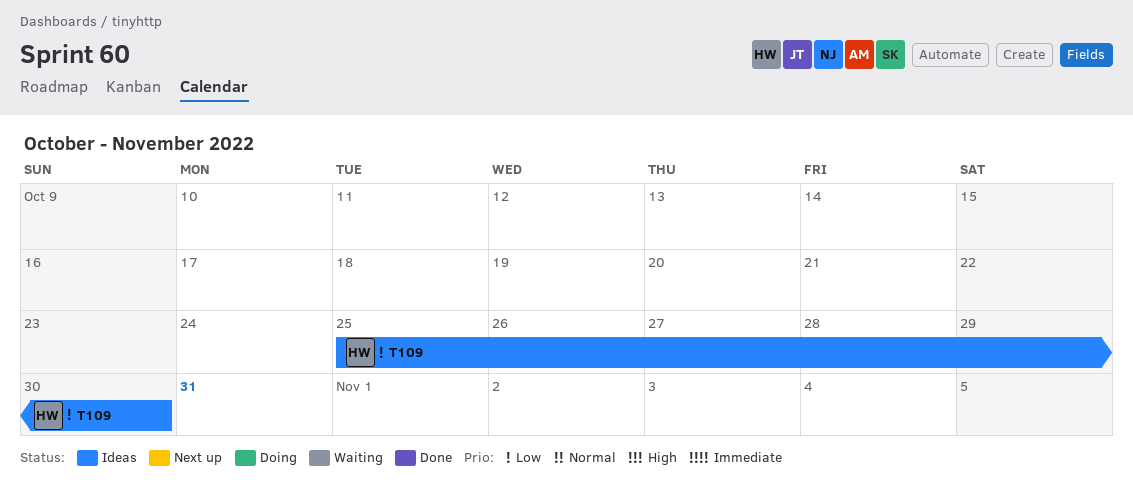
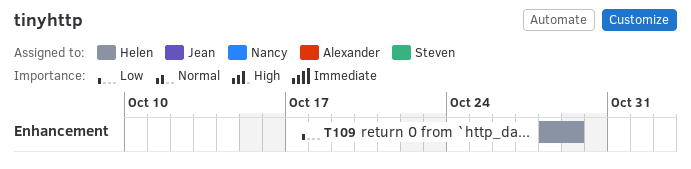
T109, start: Oct 25 -> Oct 28
T109, due: Oct 30 -> Oct 29

